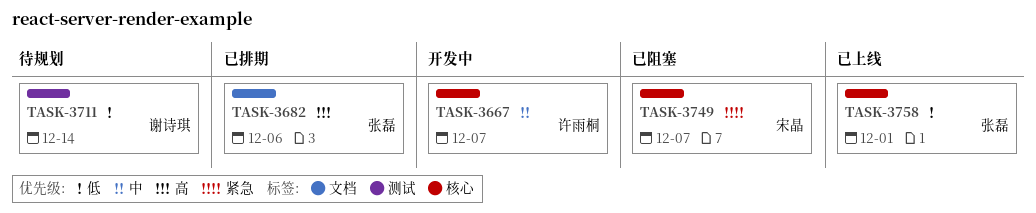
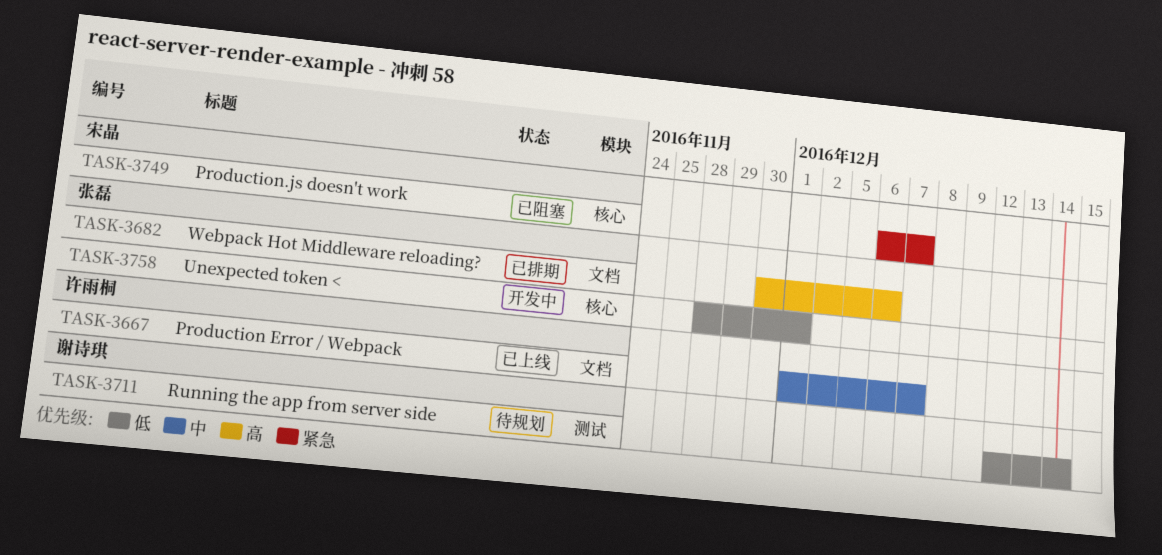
TASK-3667, status: 开发中 -> 已上线
TASK-3667, label: 核心 -> 文档
TASK-3758, status: 已上线 -> 开发中

